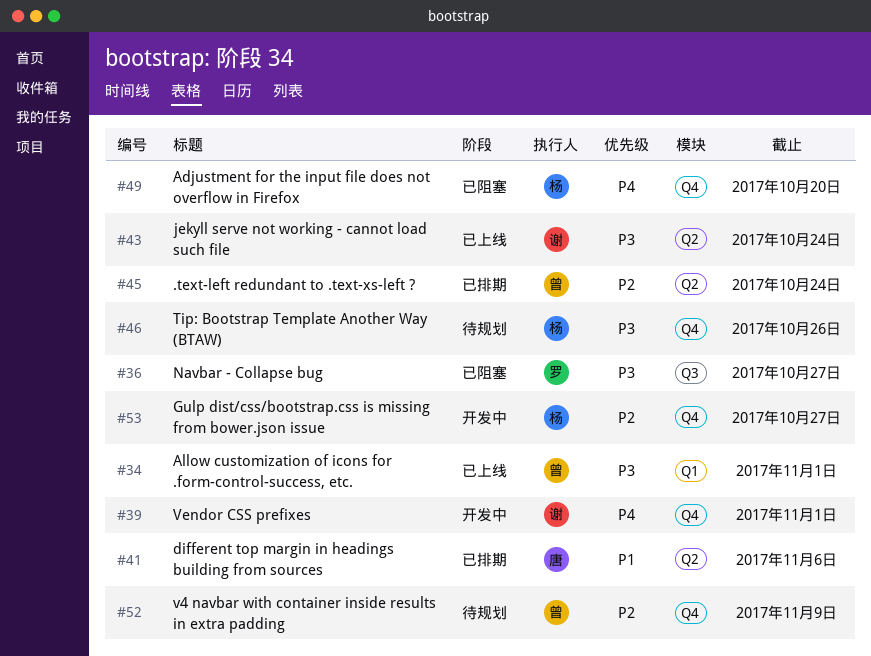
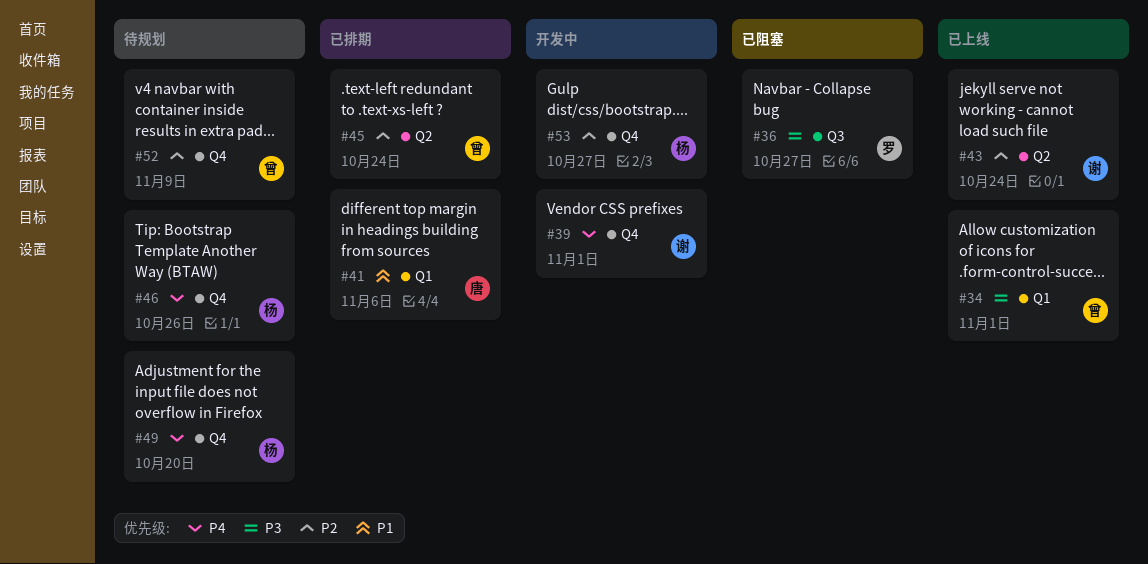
#41, label: Q2 -> Q1
#43, priority: P3 -> P2
#46, priority: P3 -> P4
#49, status: 已阻塞 -> 待规划

